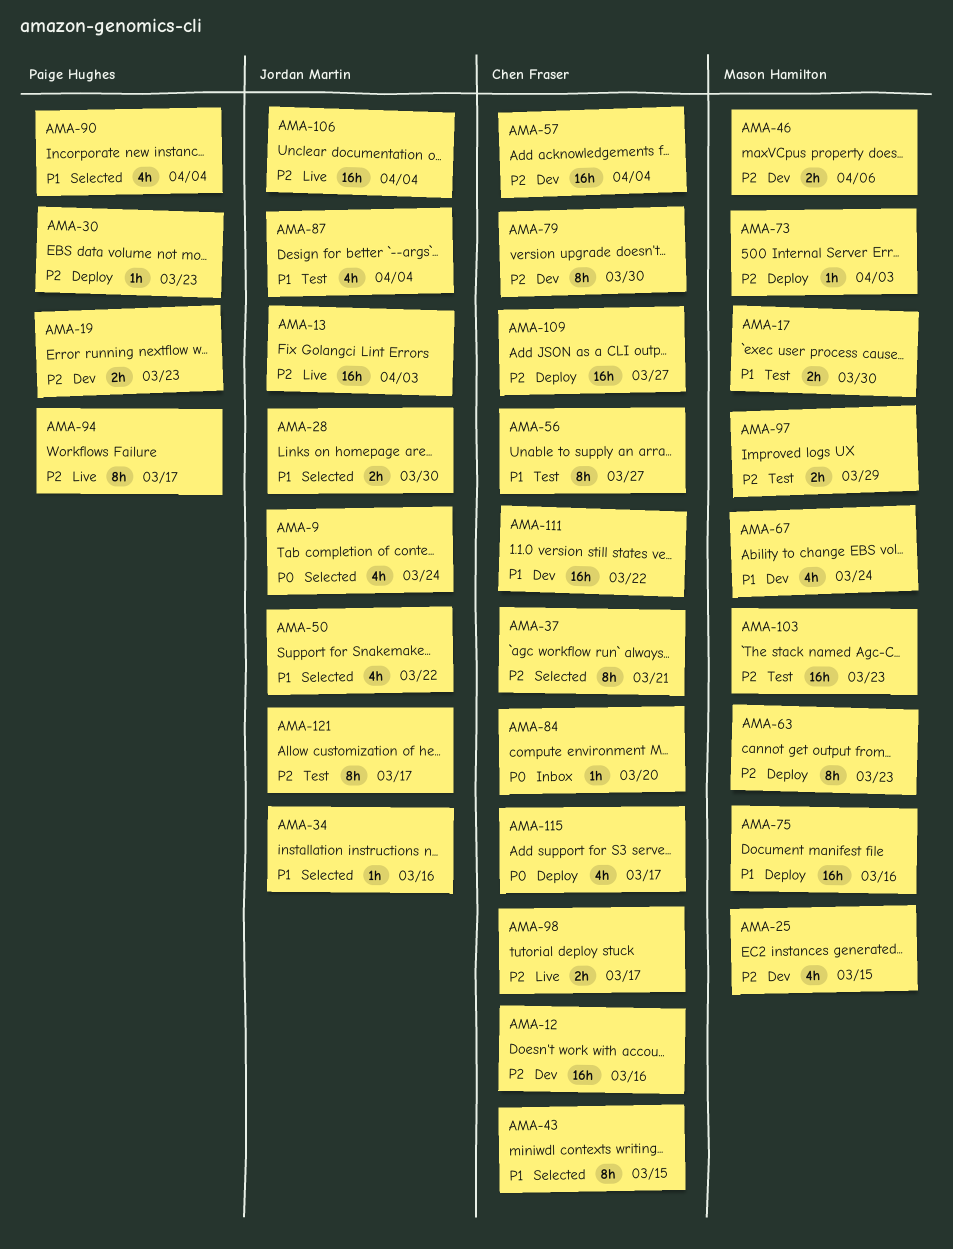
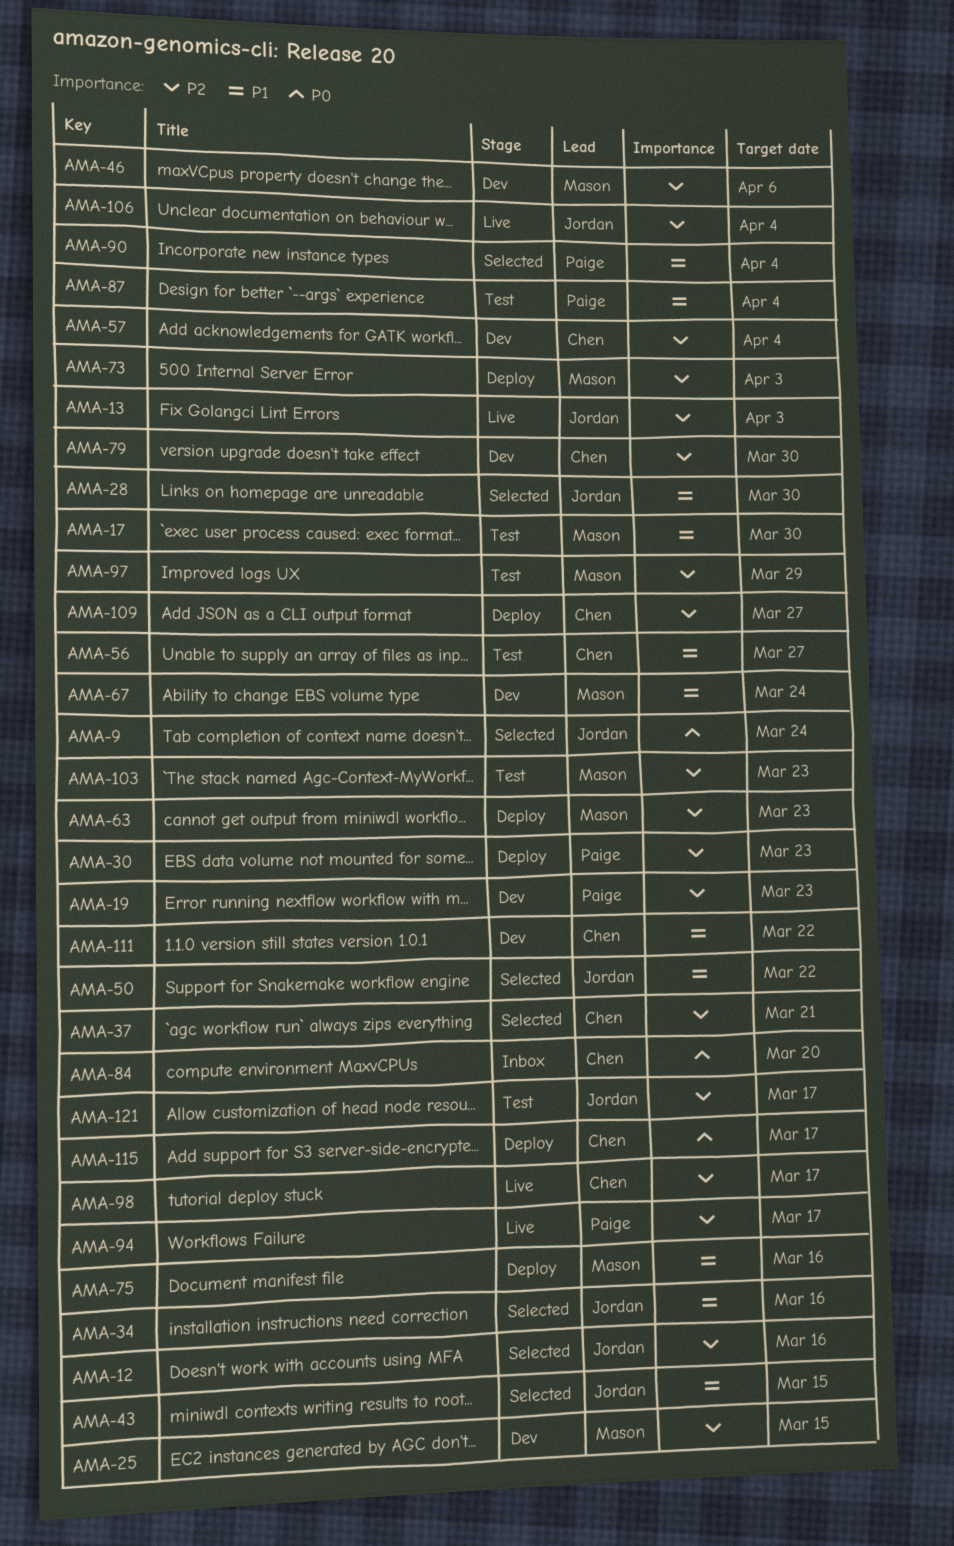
AMA-12, status: Dev -> Selected
AMA-12, owner: Chen Fraser -> Jordan Martin
AMA-43, owner: Chen Fraser -> Jordan Martin
AMA-87, owner: Jordan Martin -> Paige Hughes

